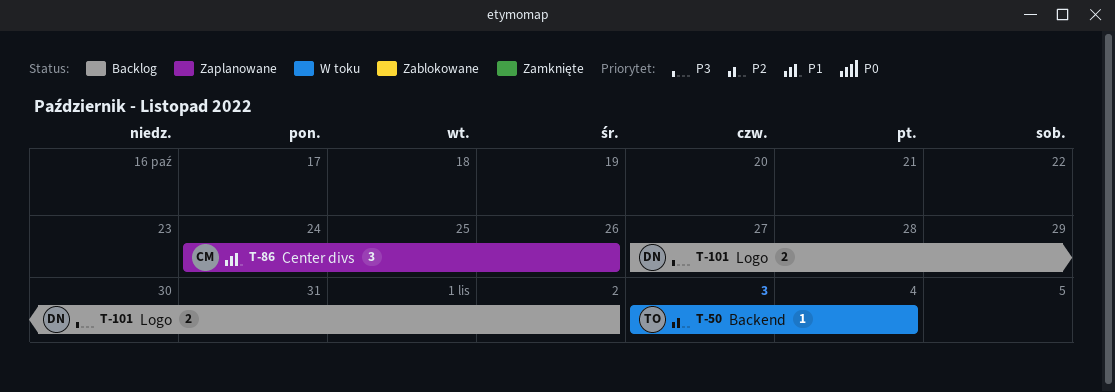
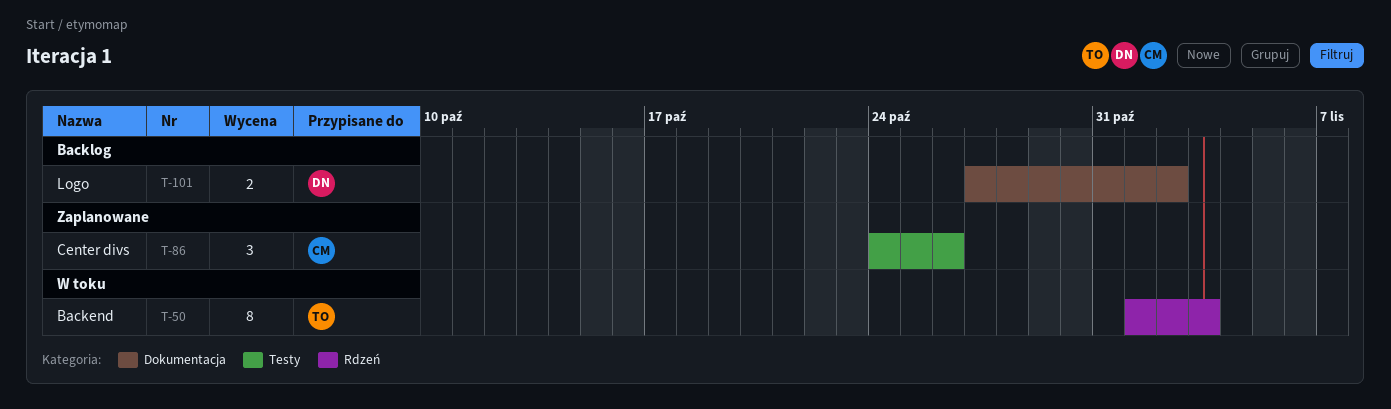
T-50, estimate: 1 -> 8
T-50, start: Nov 3 -> Nov 1
T-50, due: Nov 4 -> Nov 3

